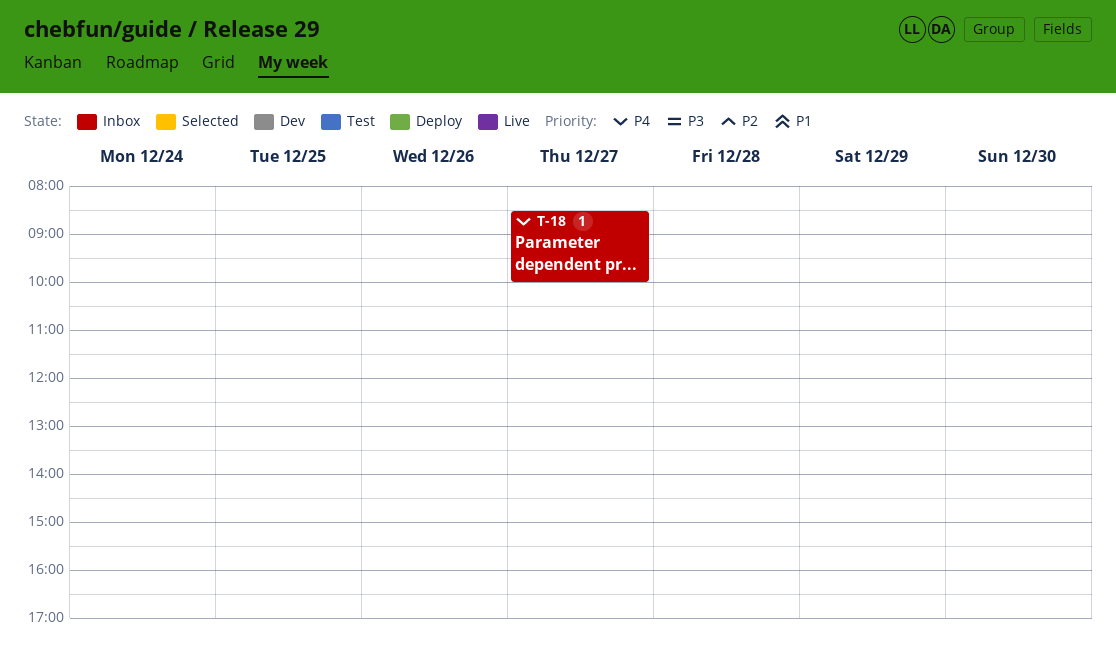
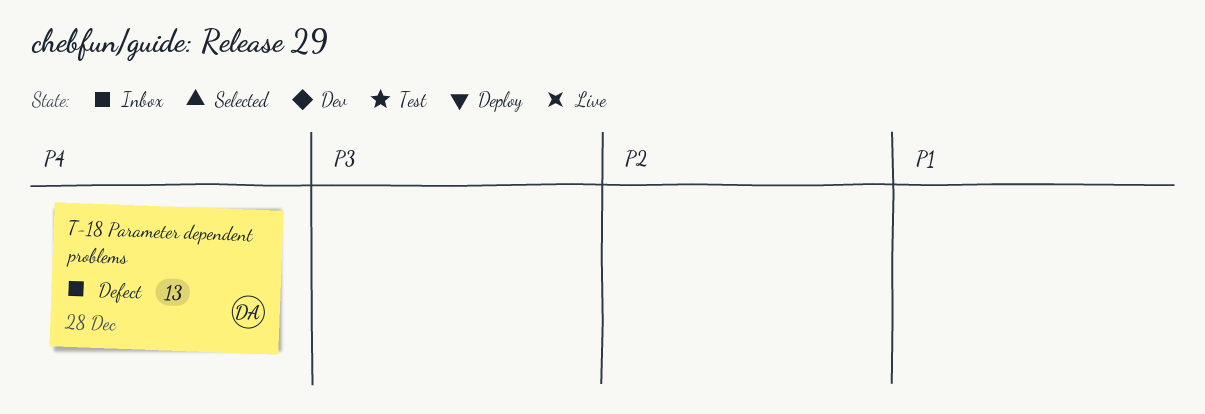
T-18, estimate: 1 -> 13
T-18, day: Dec 27 -> Dec 28

